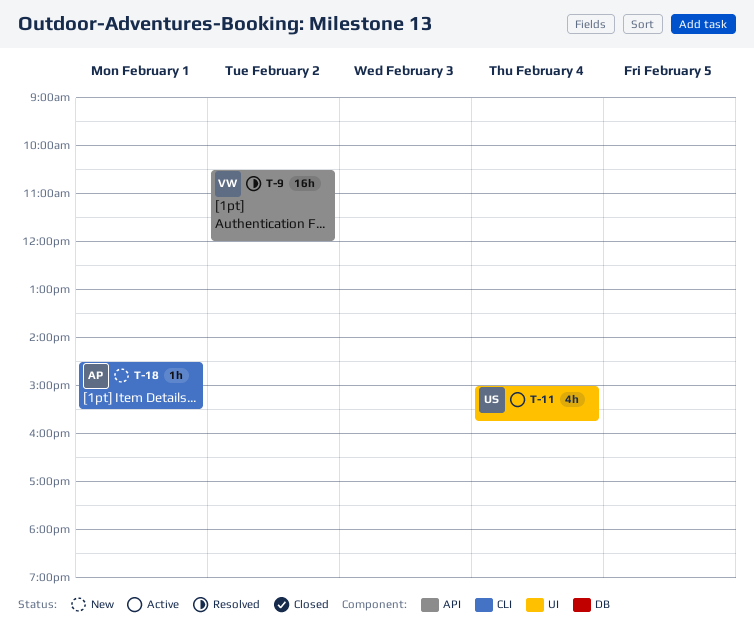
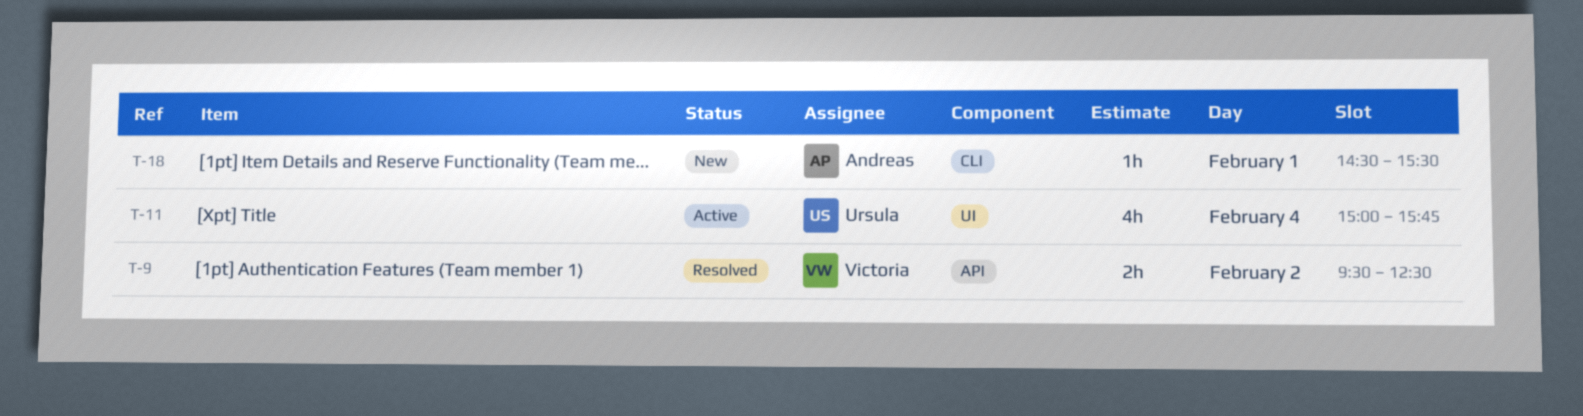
T-9, estimate: 16h -> 2h
T-9, begins: 10:30 -> 09:30
T-9, ends: 12:00 -> 12:30

